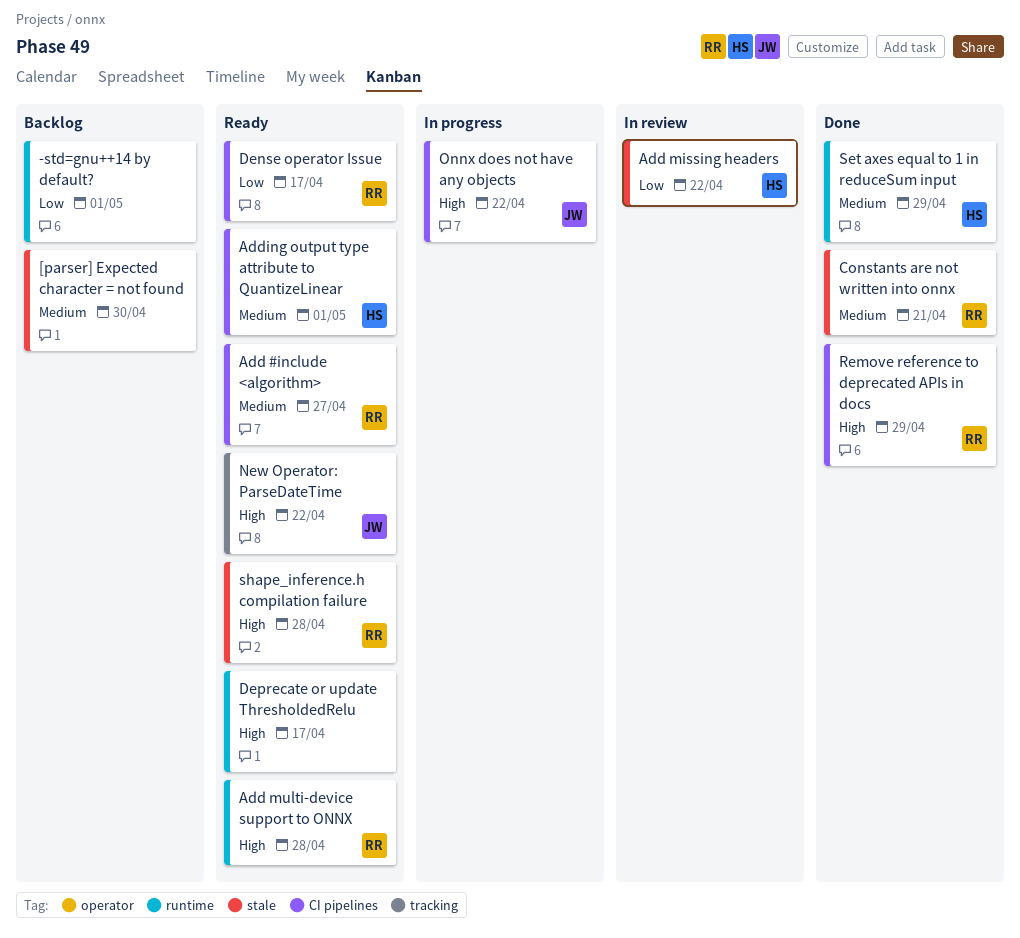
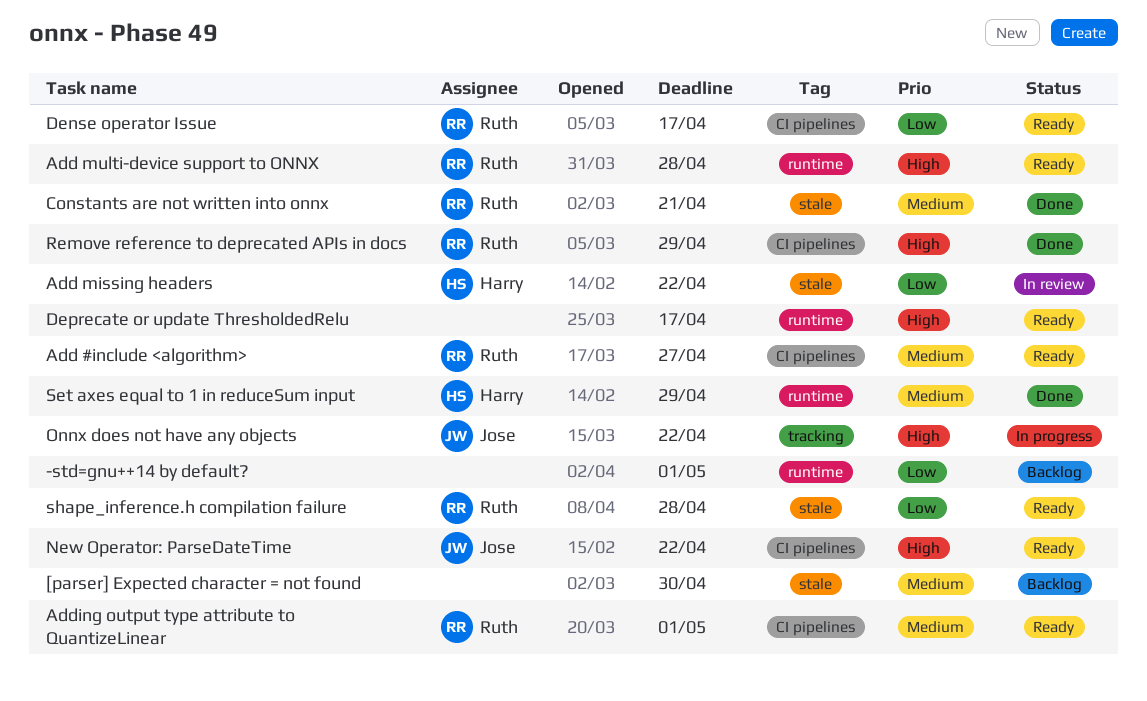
Adding output type attribute to QuantizeLinear, owner: Harry -> Ruth
New Operator: ParseDateTime, label: tracking -> CI pipelines
Onnx does not have any objects, label: CI pipelines -> tracking
shape_inference.h compilation failure, priority: High -> Low

